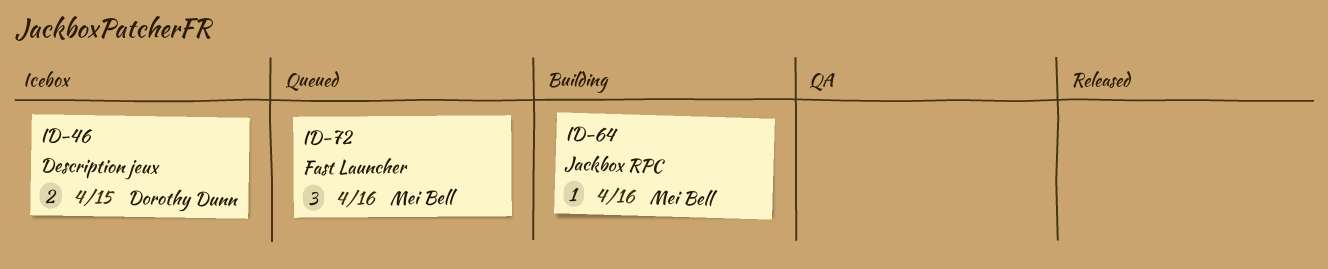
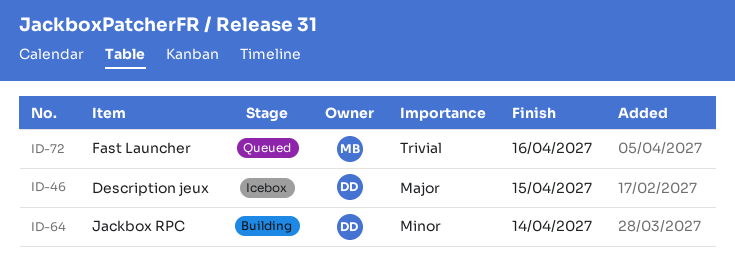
ID-64, owner: Mei Bell -> Dorothy Dunn
ID-64, due: Apr 16 -> Apr 14

